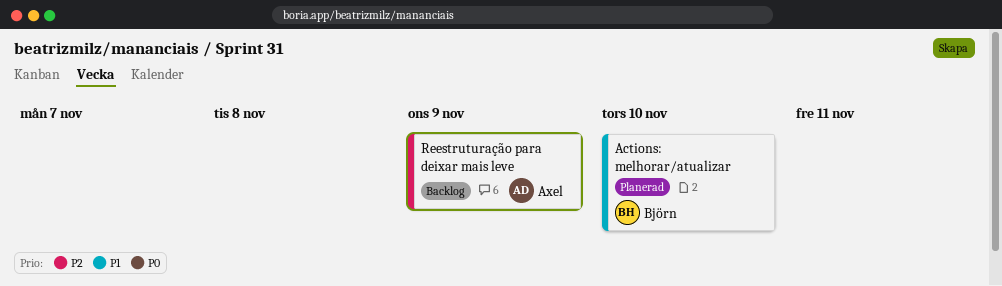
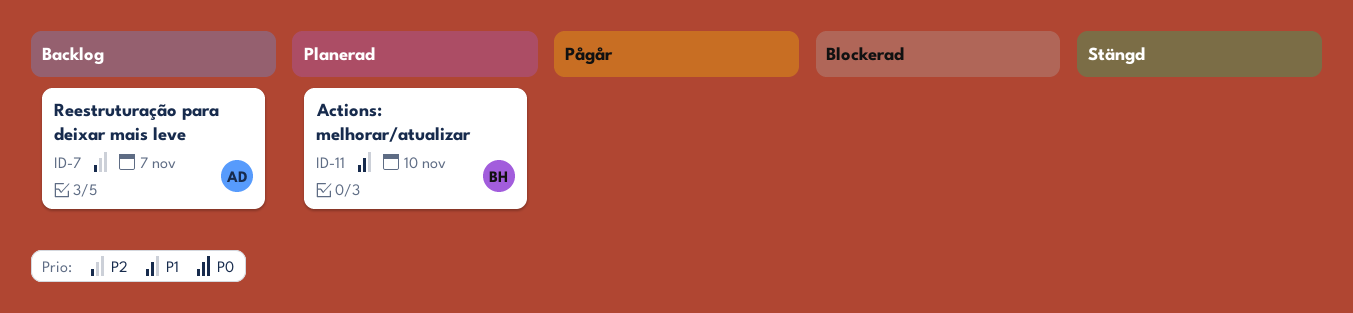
Reestruturação para deixar mais leve, due: Nov 9 -> Nov 7

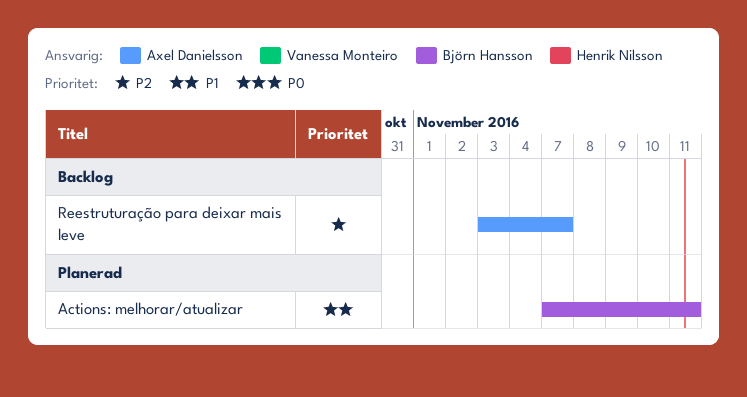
Actions: melhorar/atualizar, due: Nov 10 -> Nov 11

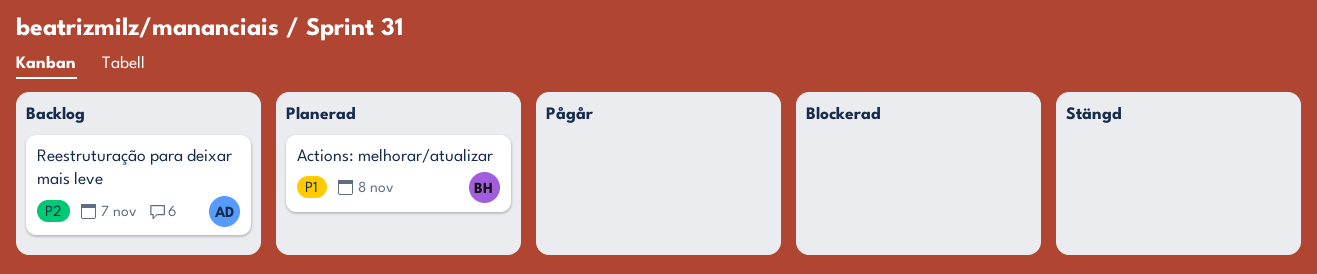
Actions: melhorar/atualizar, due: Nov 11 -> Nov 8

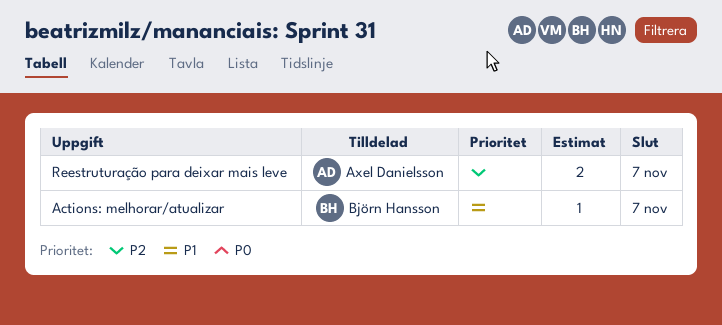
Actions: melhorar/atualizar, due: Nov 8 -> Nov 7

